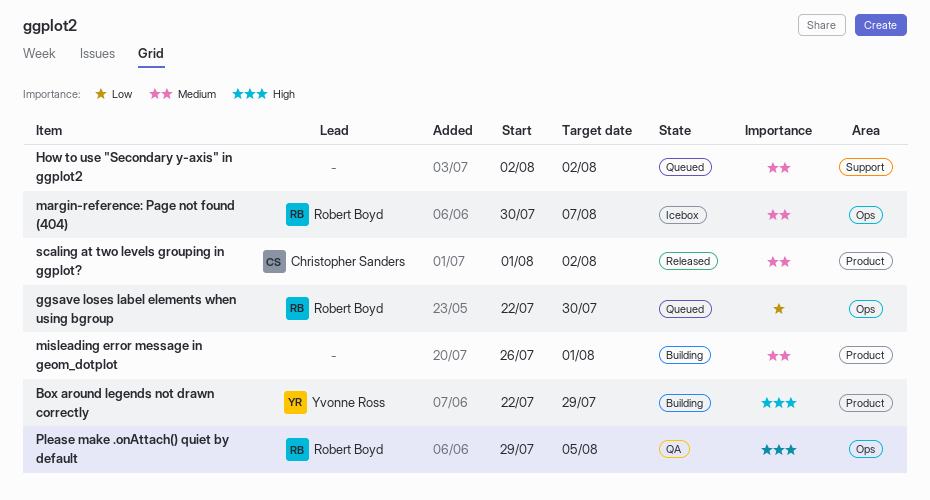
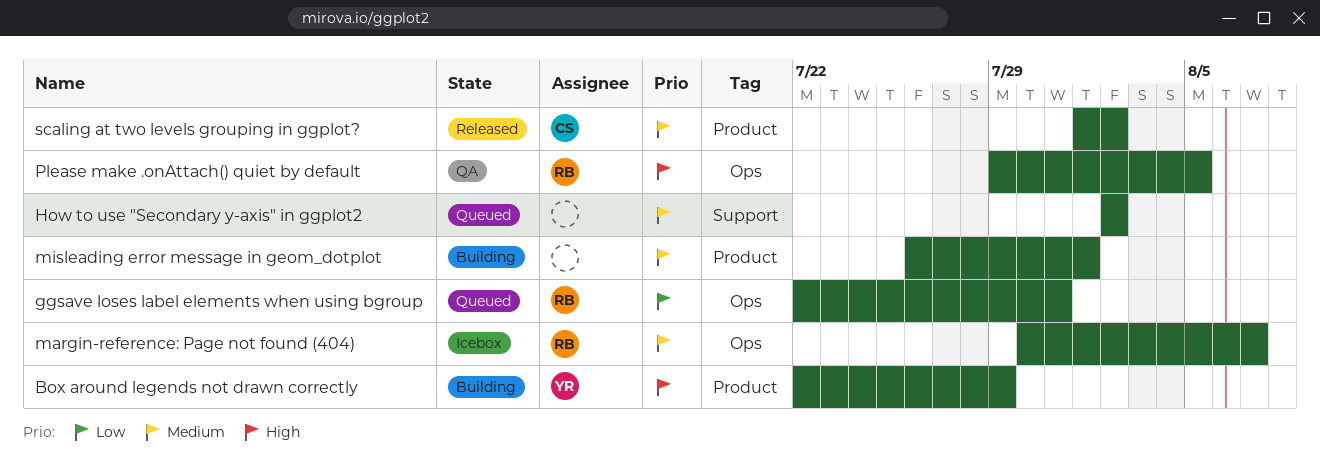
ggsave loses label elements when using bgroup, due: Jul 30 -> Jul 31

